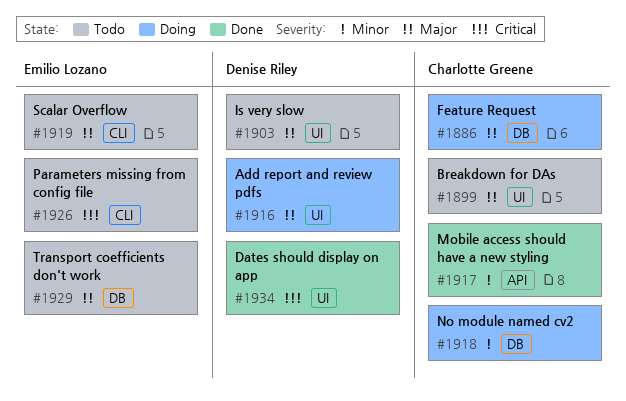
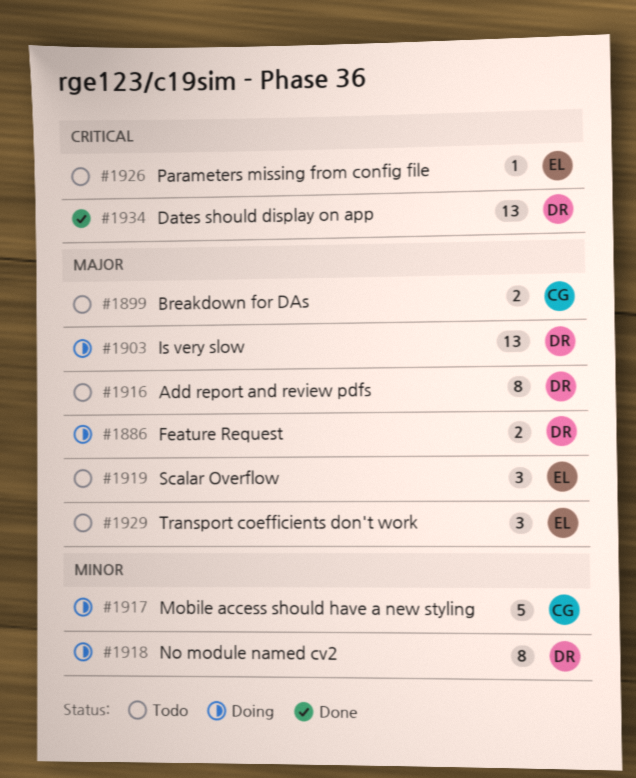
#1886, owner: Charlotte Greene -> Denise Riley
#1903, status: Todo -> Doing
#1916, status: Doing -> Todo
#1917, status: Done -> Doing
#1918, owner: Charlotte Greene -> Denise Riley

